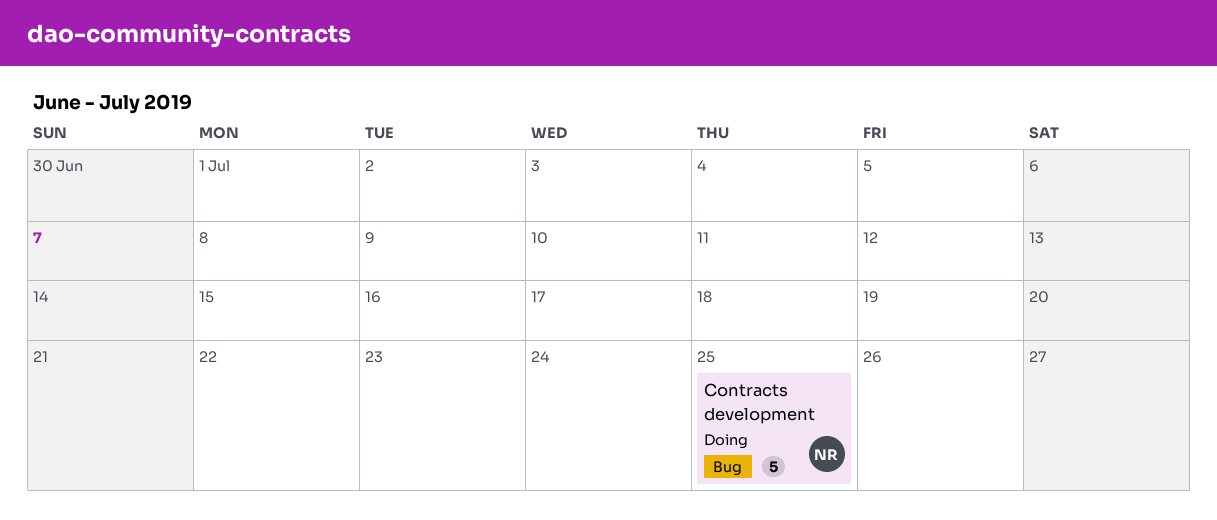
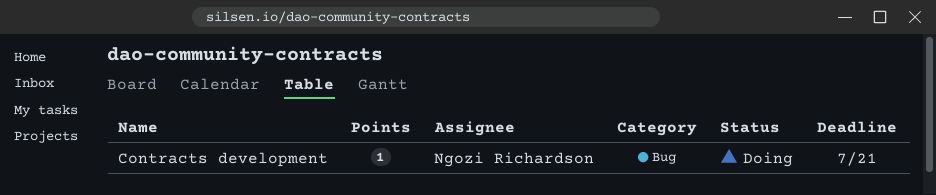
Contracts development, estimate: 5 -> 1
Contracts development, due: Jul 25 -> Jul 21

